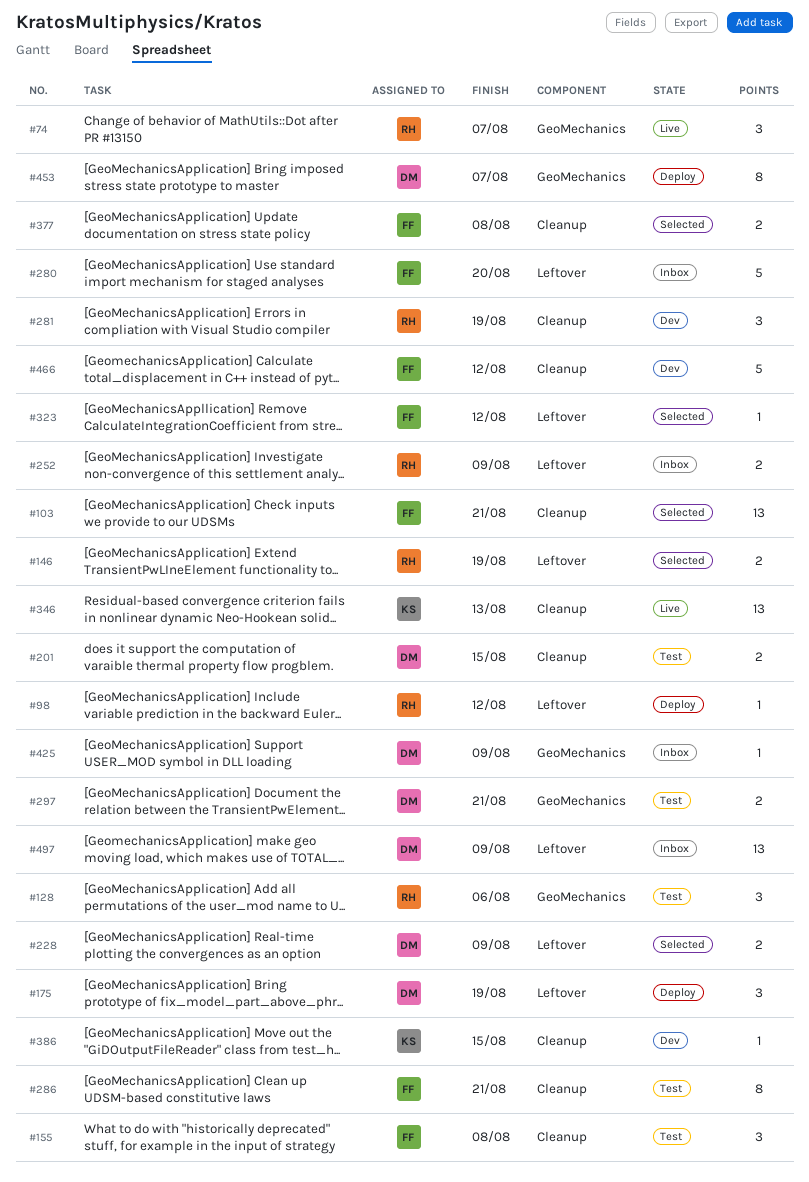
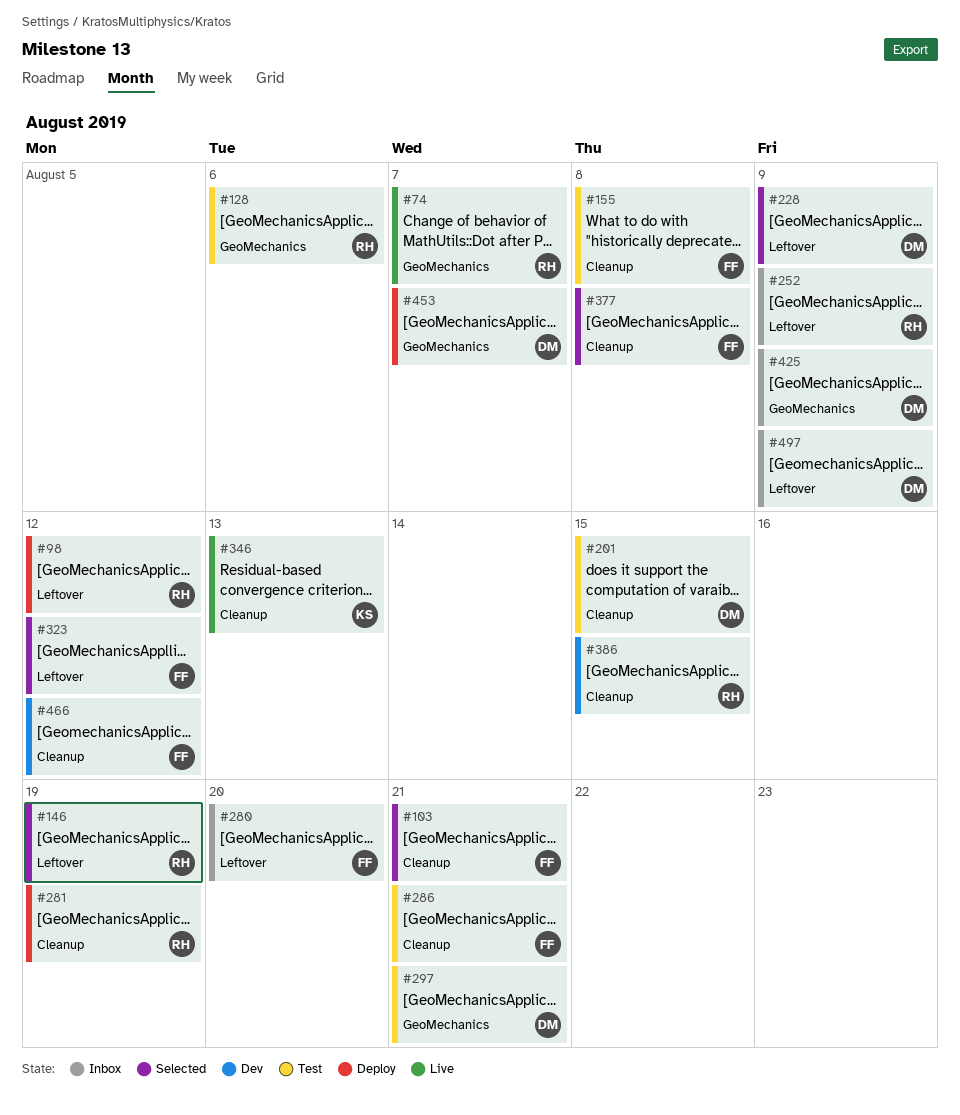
#175: present -> none
#281, status: Dev -> Deploy
#386, owner: KS -> RH

